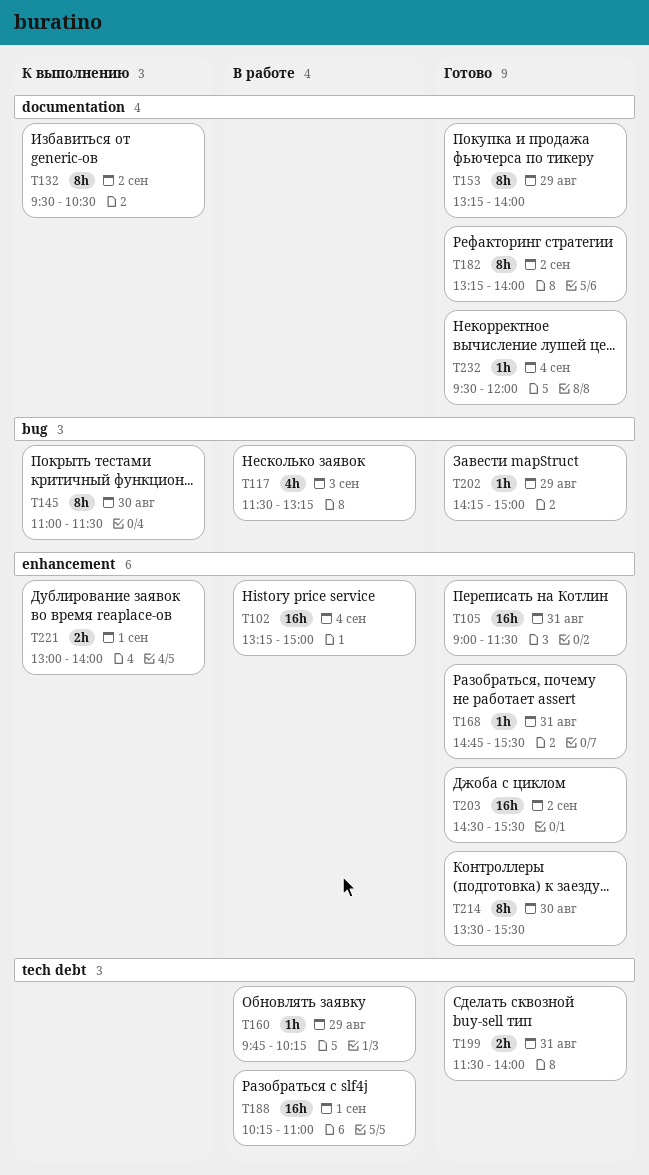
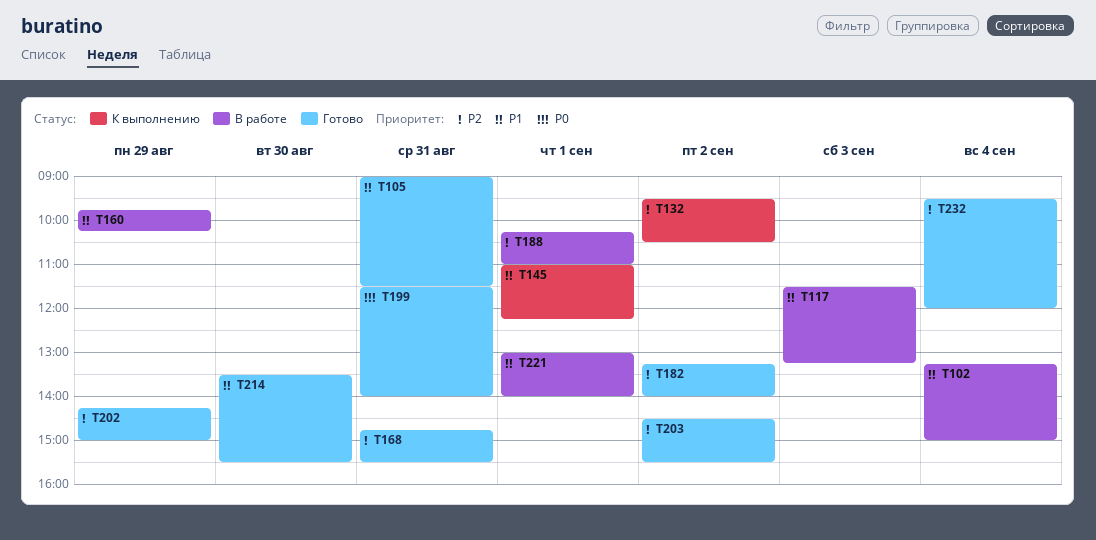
T145, day: Aug 30 -> Sep 1
T145, ends: 11:30 -> 12:15
T153: present -> none
T221, status: К выполнению -> В работе

